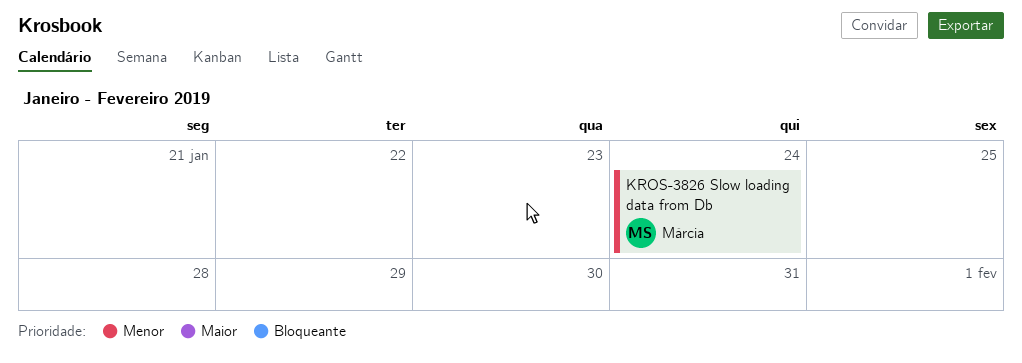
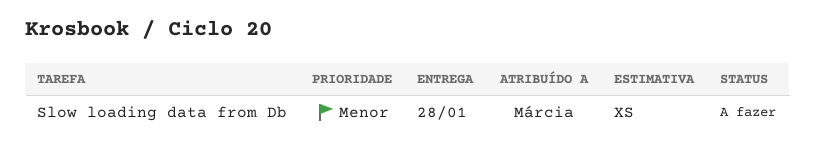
Slow loading data from Db, due: Jan 24 -> Jan 28

